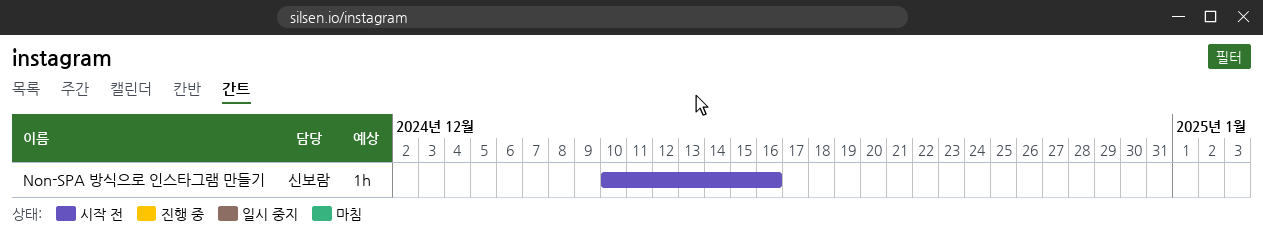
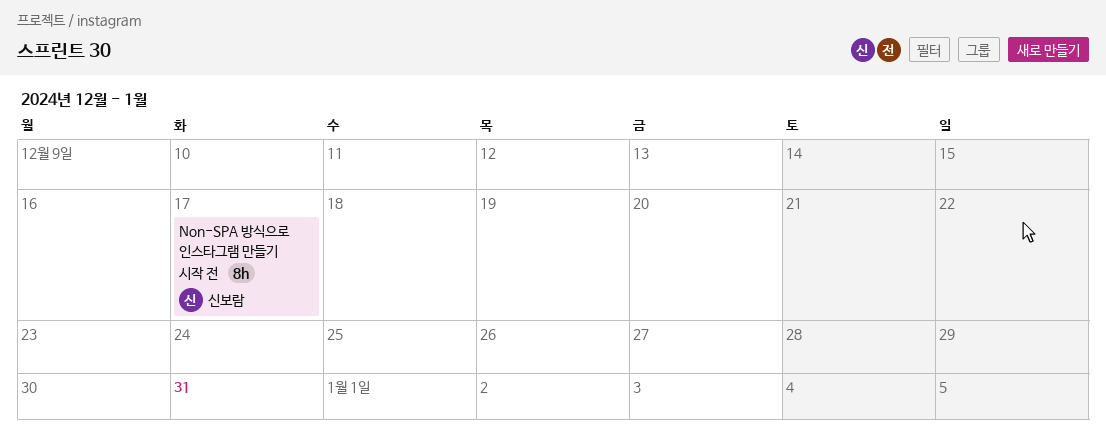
Non-SPA 방식으로 인스타그램 만들기, estimate: 1h -> 8h
Non-SPA 방식으로 인스타그램 만들기, due: Dec 16 -> Dec 17

